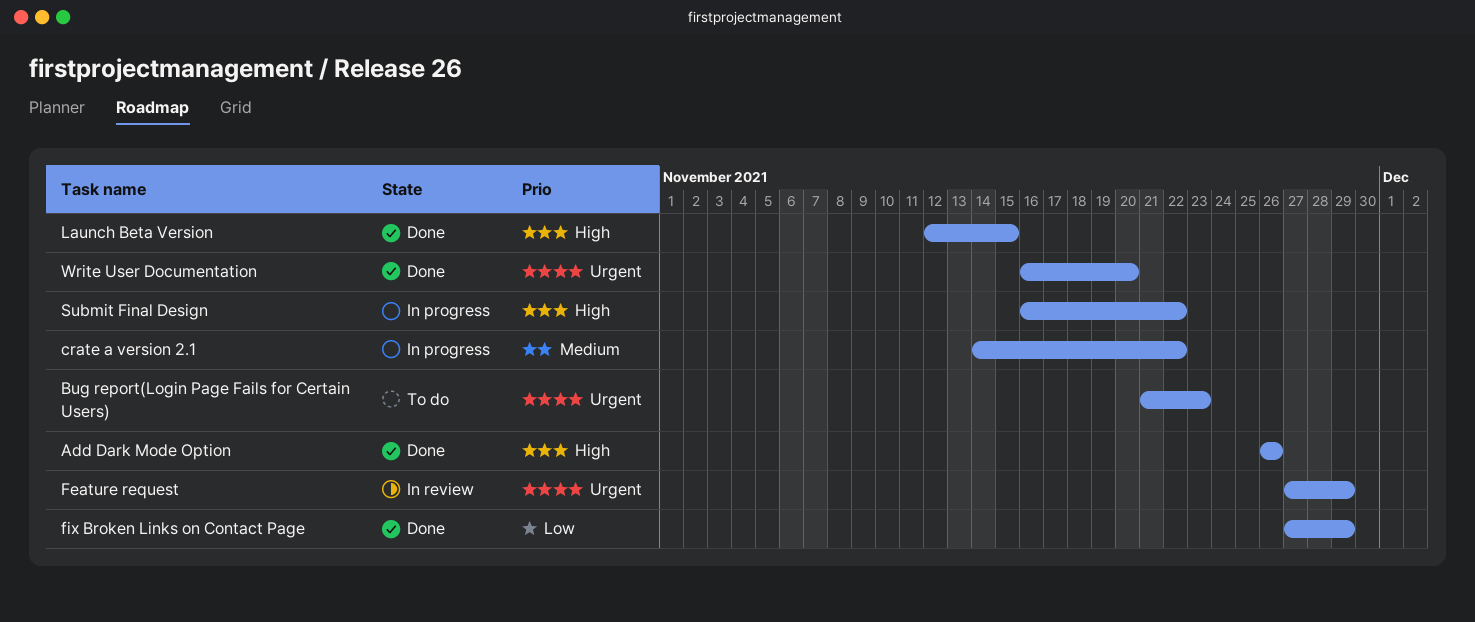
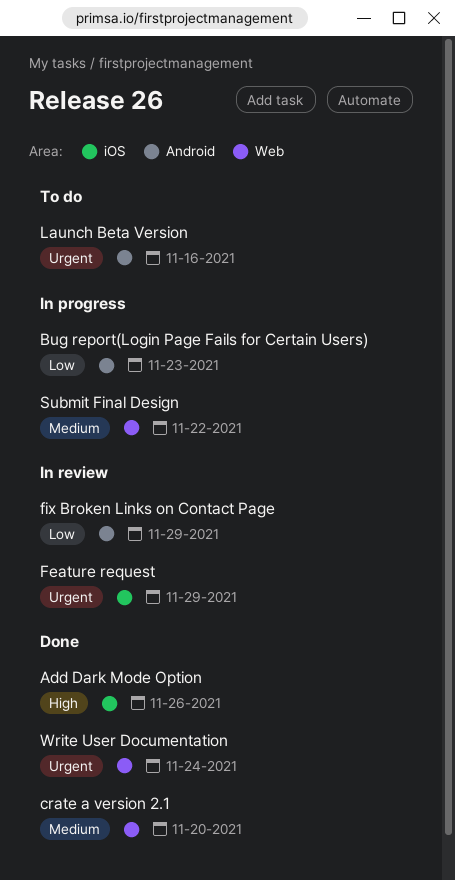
Bug report(Login Page Fails for Certain Users), status: To do -> In progress
Bug report(Login Page Fails for Certain Users), priority: Urgent -> Low
crate a version 2.1, status: In progress -> Done
crate a version 2.1, due: Nov 22 -> Nov 20
fix Broken Links on Contact Page, status: Done -> In review
Launch Beta Version, status: Done -> To do
Launch Beta Version, priority: High -> Urgent
Launch Beta Version, due: Nov 15 -> Nov 16
Submit Final Design, priority: High -> Medium
Write User Documentation, due: Nov 20 -> Nov 24

